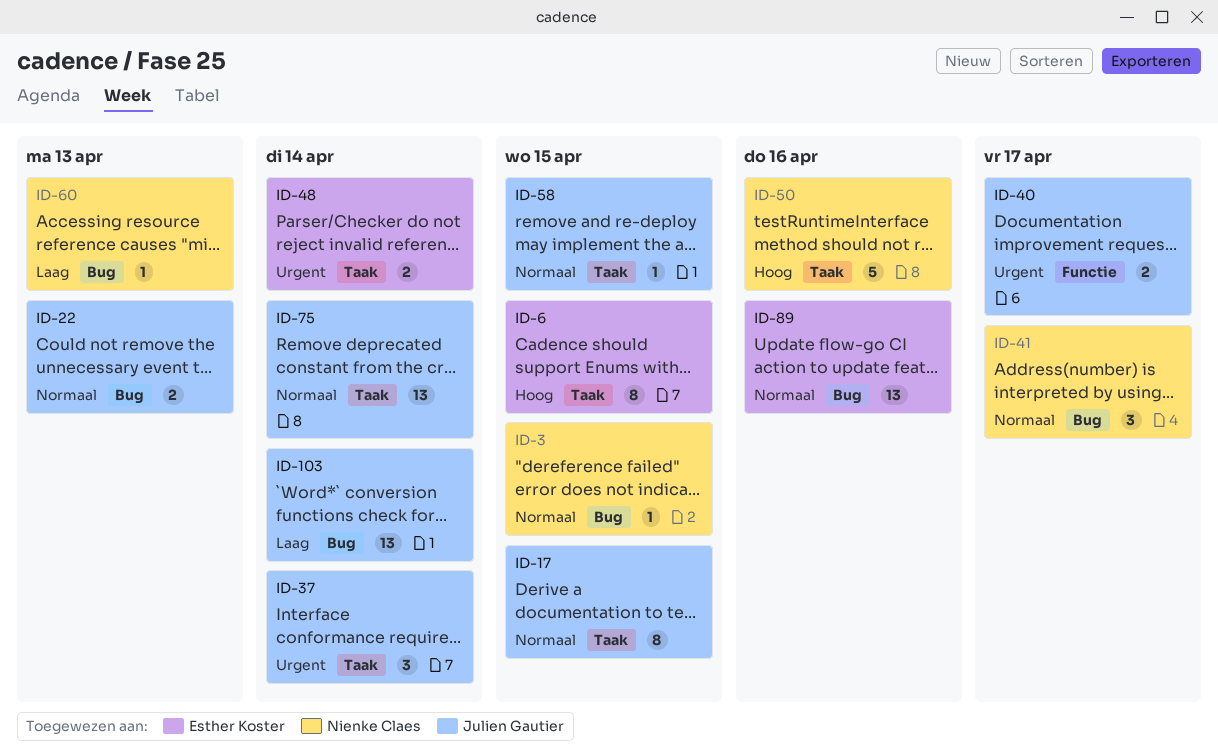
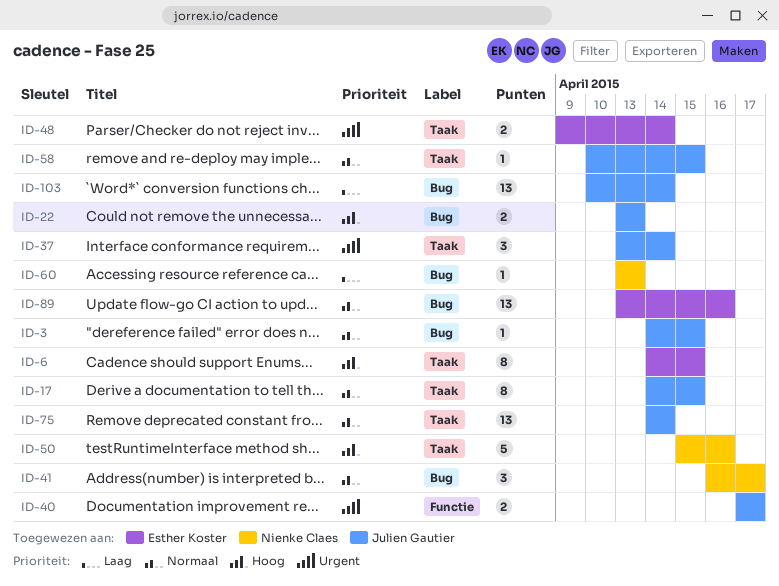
ID-3, owner: Nienke Claes -> Julien Gautier
ID-22, priority: Normaal -> Hoog

